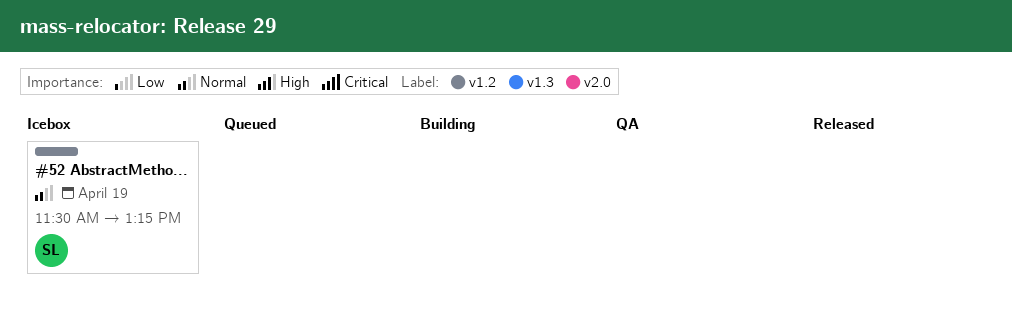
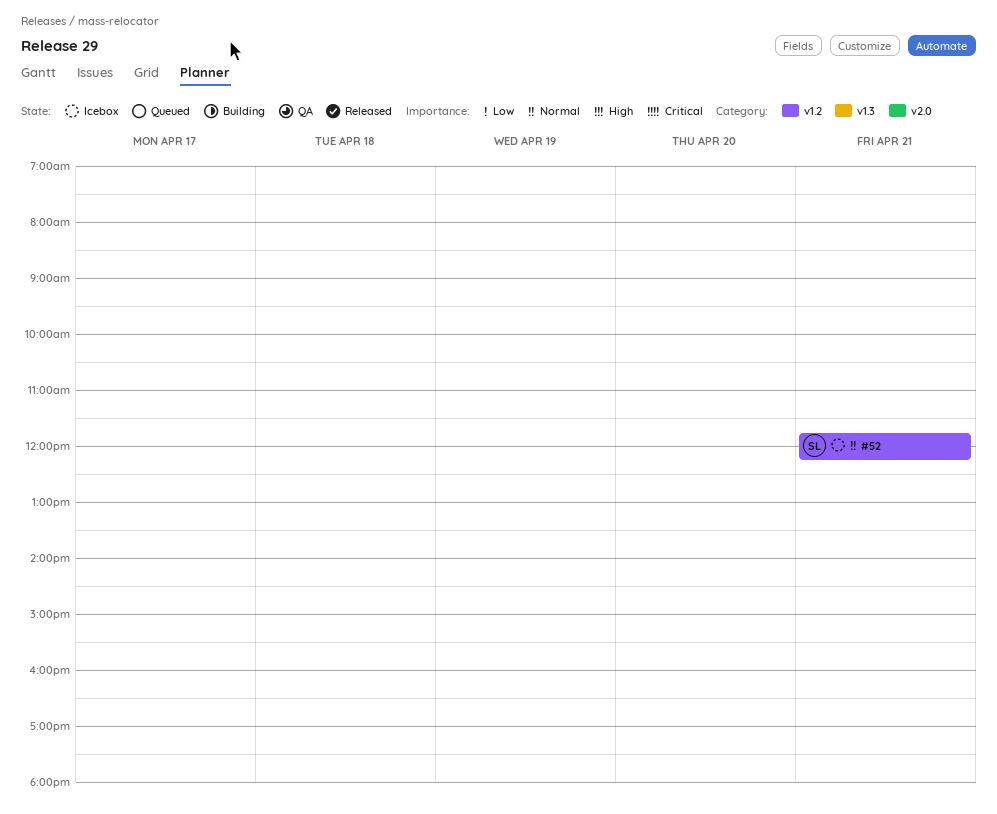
#52, day: Apr 19 -> Apr 21
#52, begins: 11:30 -> 11:45
#52, ends: 13:15 -> 12:15

